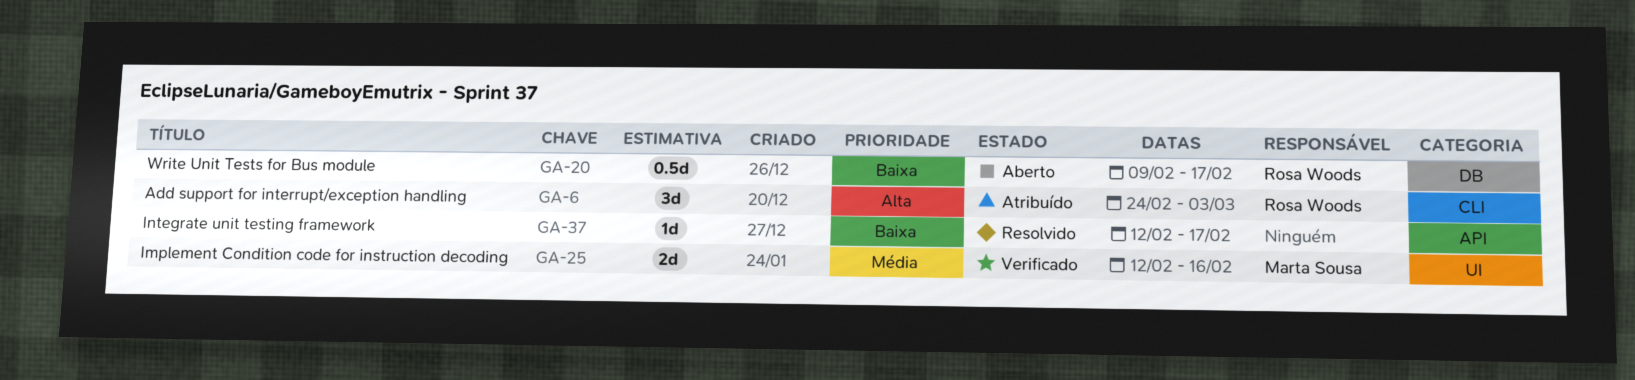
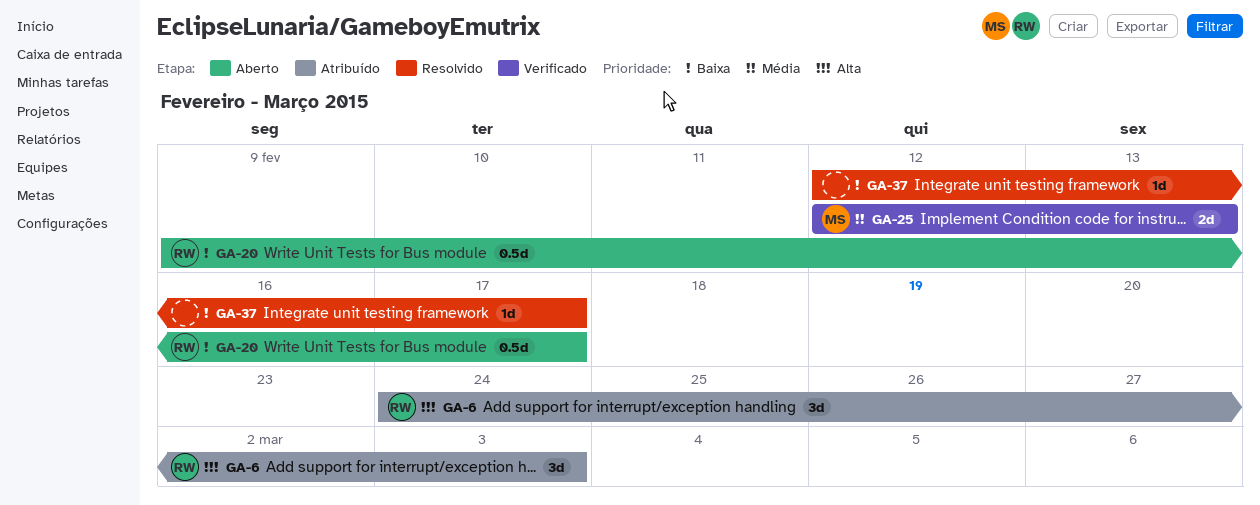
GA-25, due: Feb 16 -> Feb 13

